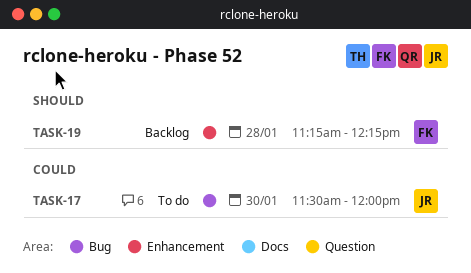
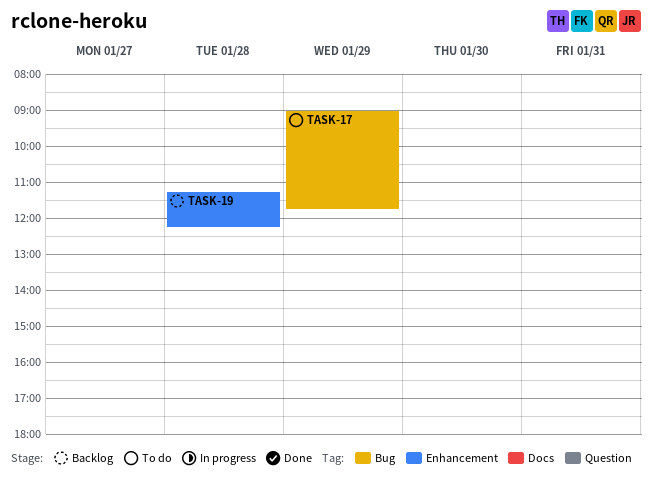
TASK-17, day: Jan 30 -> Jan 29
TASK-17, begins: 11:30 -> 09:00
TASK-17, ends: 12:00 -> 11:45

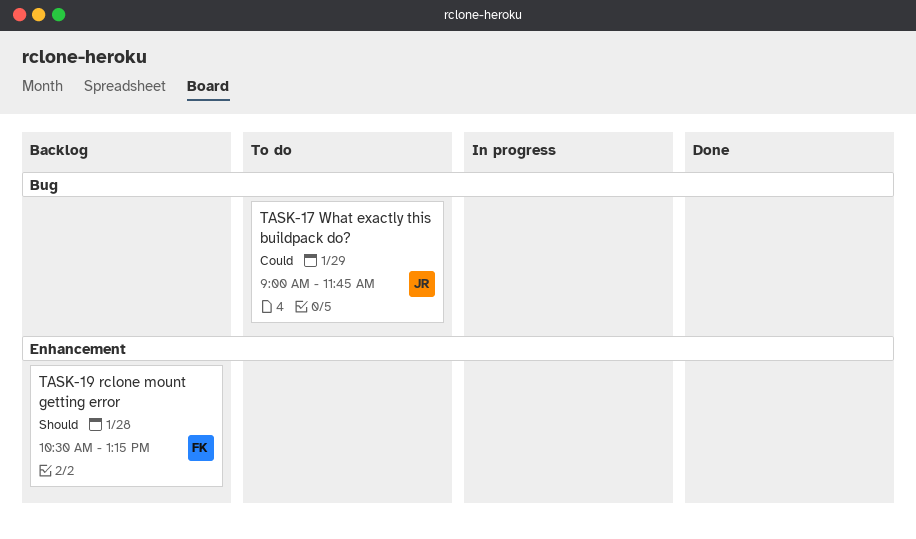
TASK-19, begins: 11:15 -> 10:30
TASK-19, ends: 12:15 -> 13:15

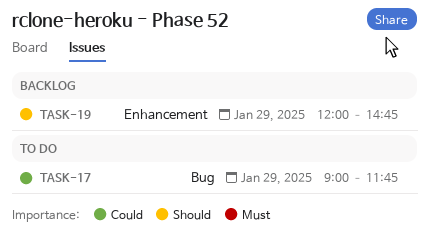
TASK-19, day: Jan 28 -> Jan 29
TASK-19, begins: 10:30 -> 12:00
TASK-19, ends: 13:15 -> 14:45

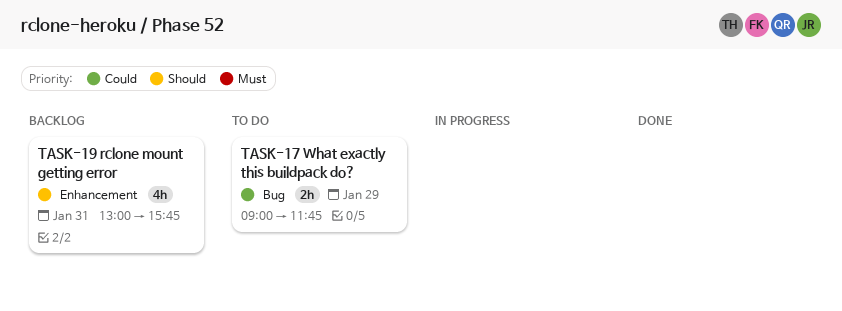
TASK-19, day: Jan 29 -> Jan 31
TASK-19, begins: 12:00 -> 13:00
TASK-19, ends: 14:45 -> 15:45

